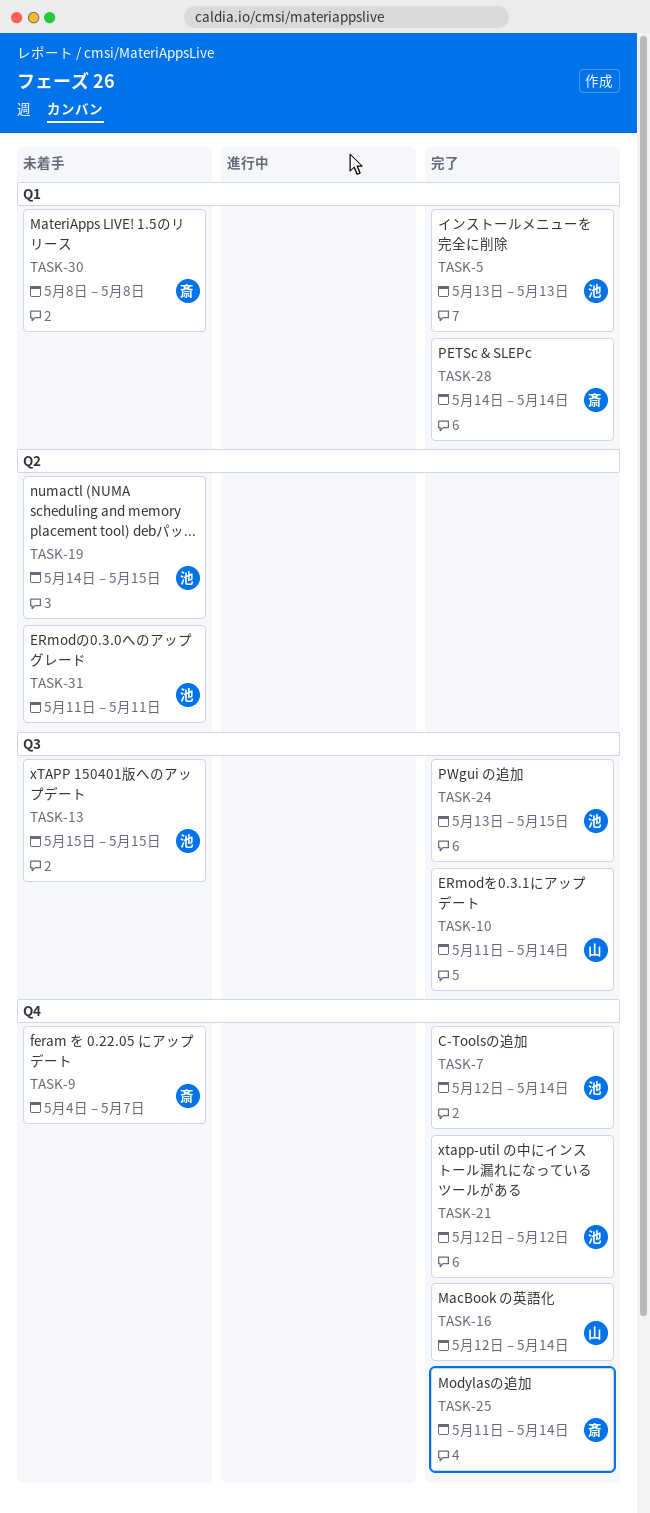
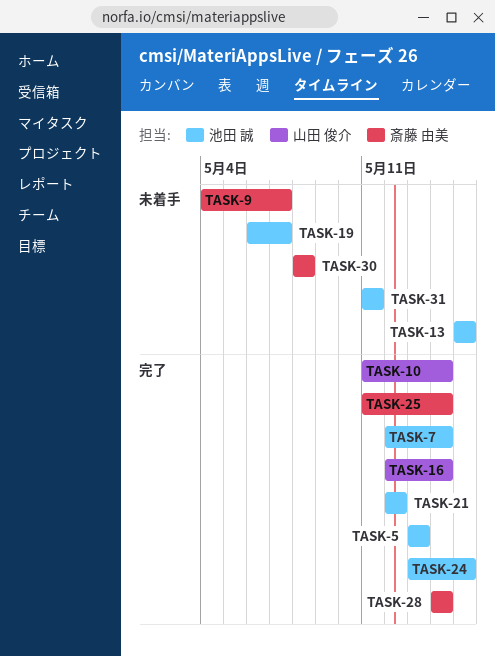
TASK-19, start: May 14 -> May 6
TASK-19, due: May 15 -> May 7

